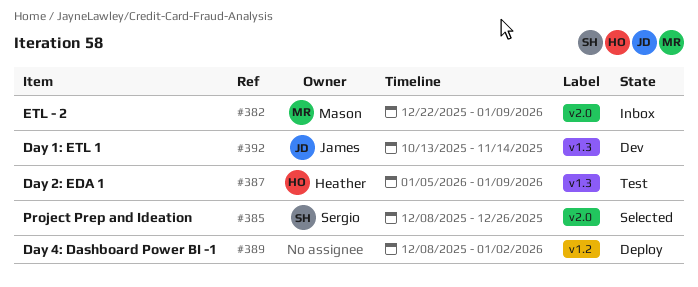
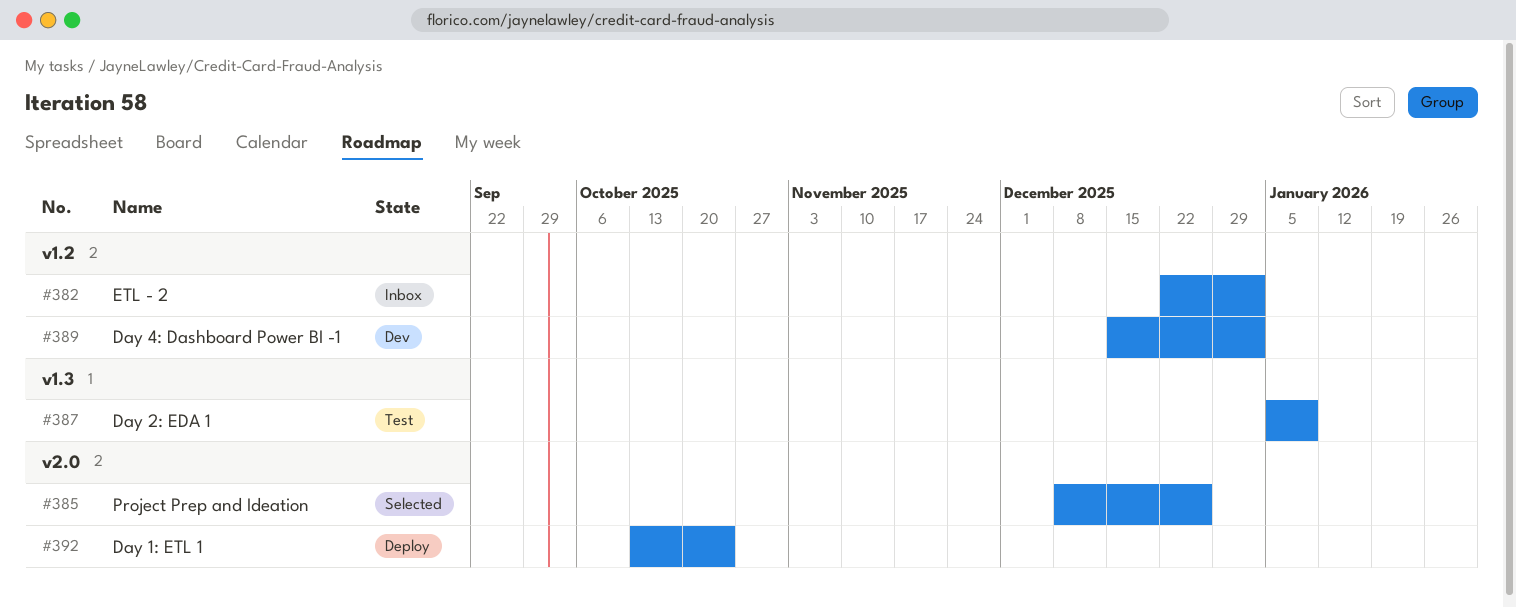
#382, label: v2.0 -> v1.2
#382, due: Jan 9 -> Jan 2
#389, status: Deploy -> Dev
#389, start: Dec 8 -> Dec 15
#392, status: Dev -> Deploy
#392, label: v1.3 -> v2.0
#392, due: Nov 14 -> Oct 24

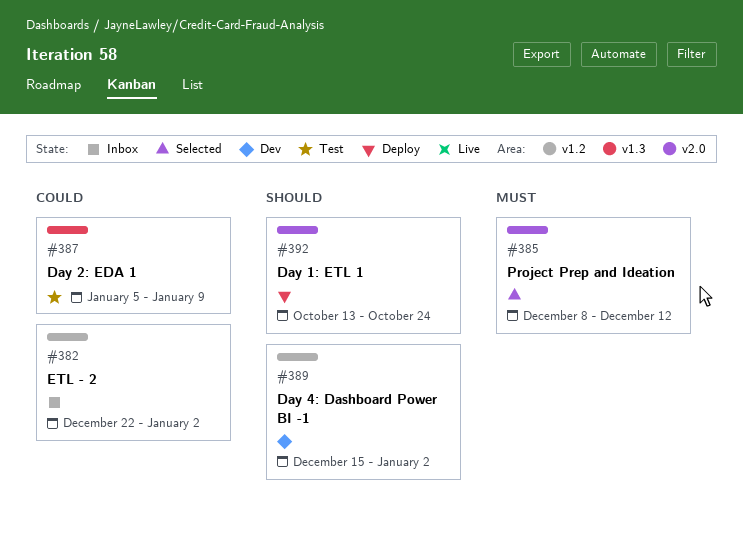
#385, due: Dec 26 -> Dec 12

